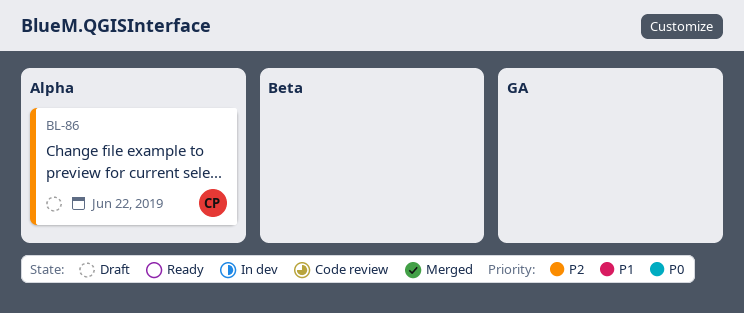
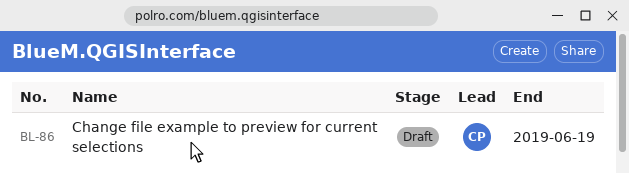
BL-86, due: Jun 22 -> Jun 19

